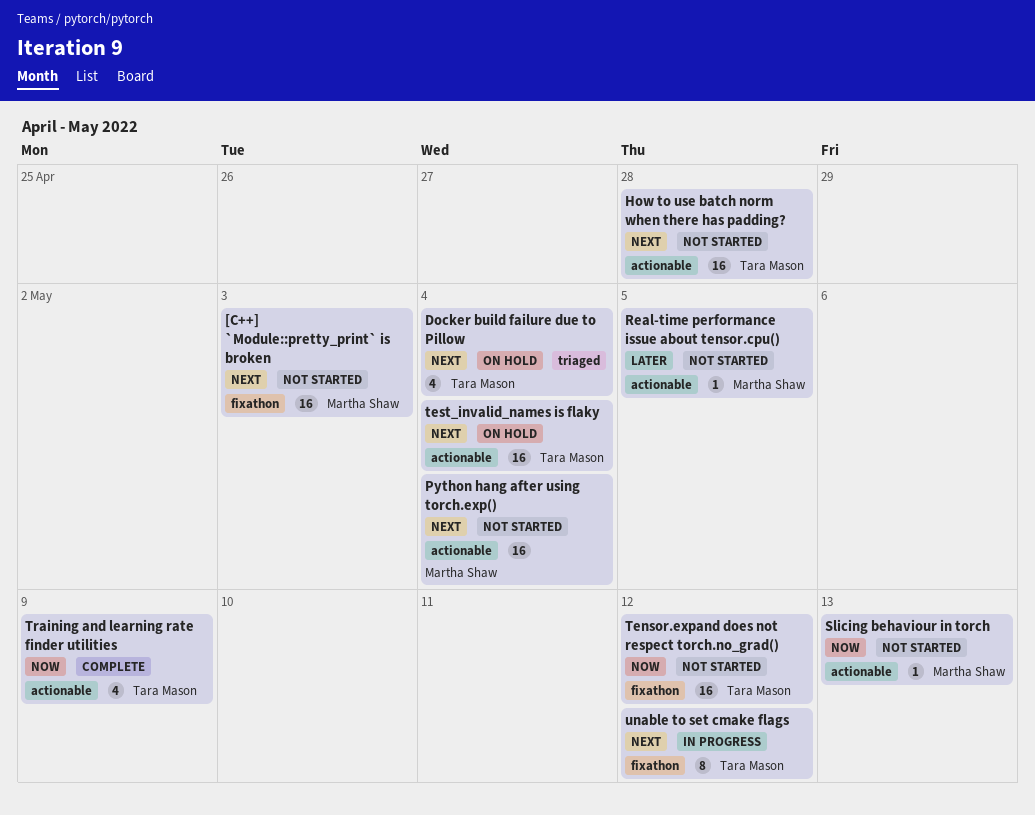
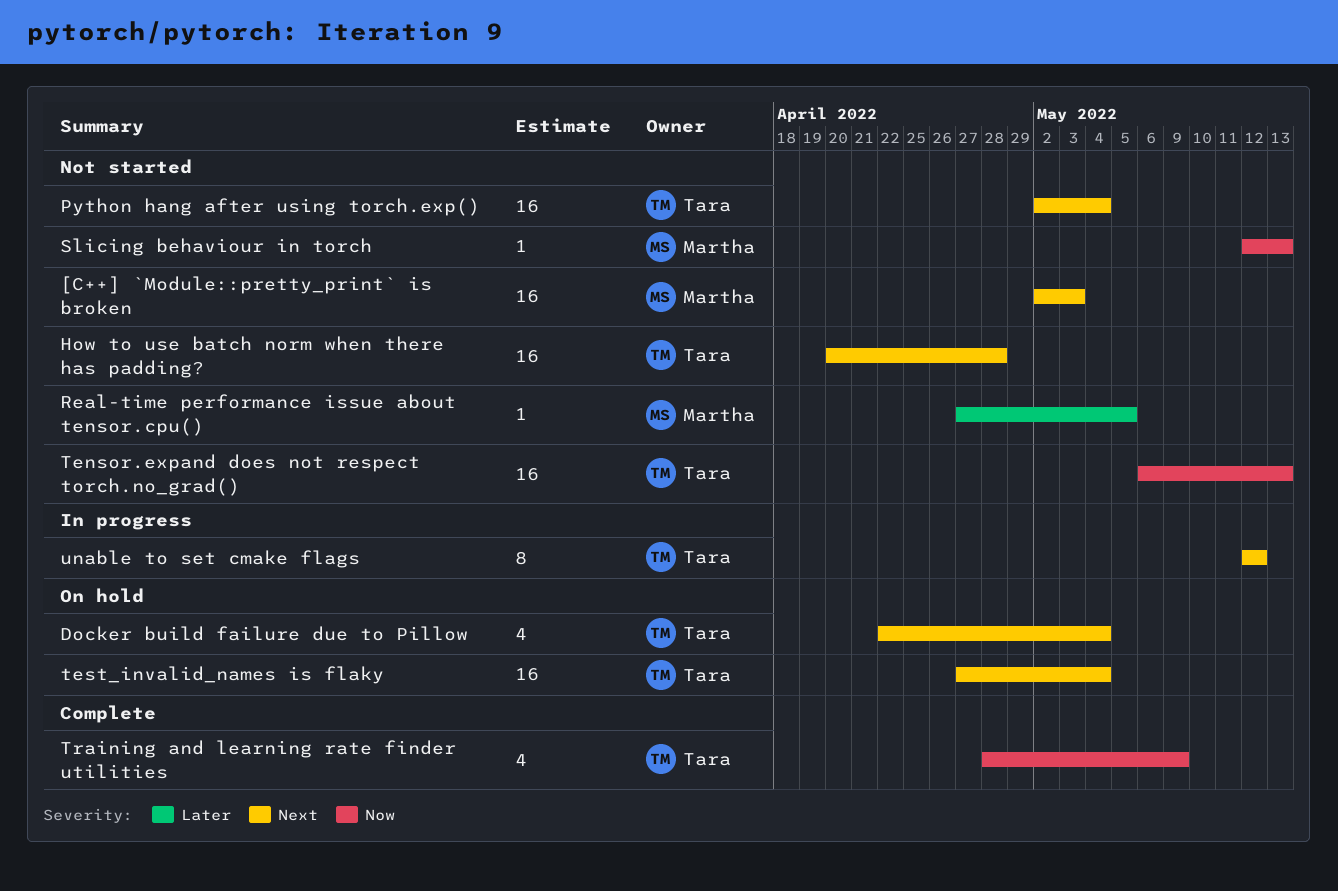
Python hang after using torch.exp(), owner: Martha Shaw -> Tara Mason
Tensor.expand does not respect torch.no_grad(), due: May 12 -> May 13

